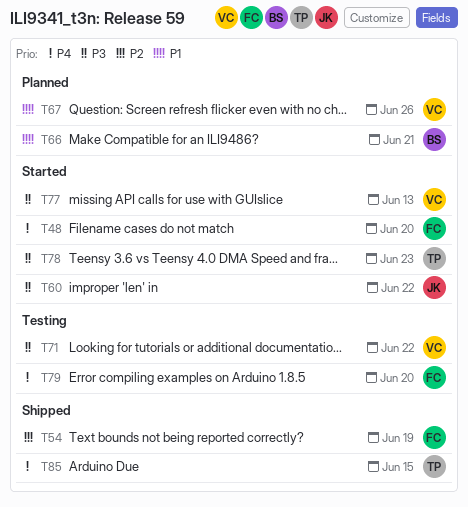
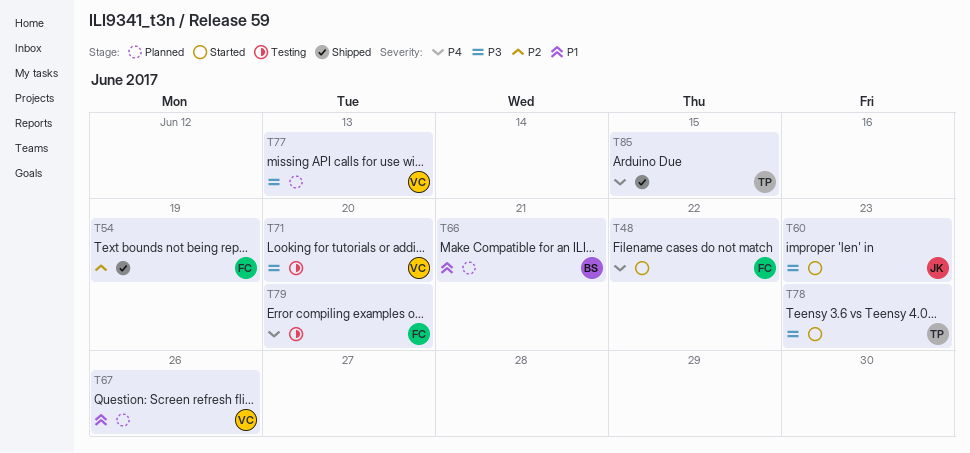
T48, due: Jun 20 -> Jun 22
T60, due: Jun 22 -> Jun 23
T71, due: Jun 22 -> Jun 20
T77, status: Started -> Planned

